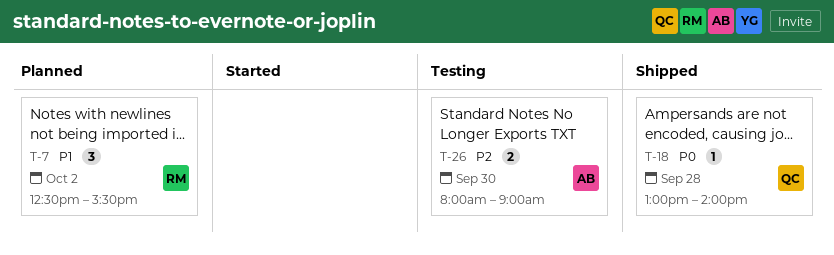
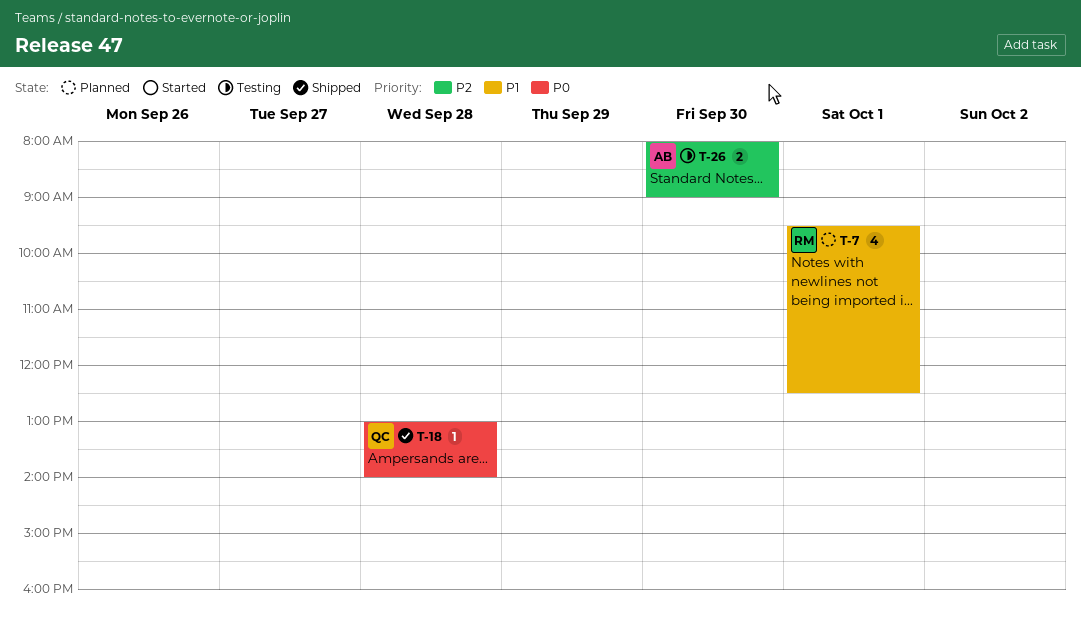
T-7, estimate: 3 -> 4
T-7, day: Oct 2 -> Oct 1
T-7, begins: 12:30 -> 09:30
T-7, ends: 15:30 -> 12:30

